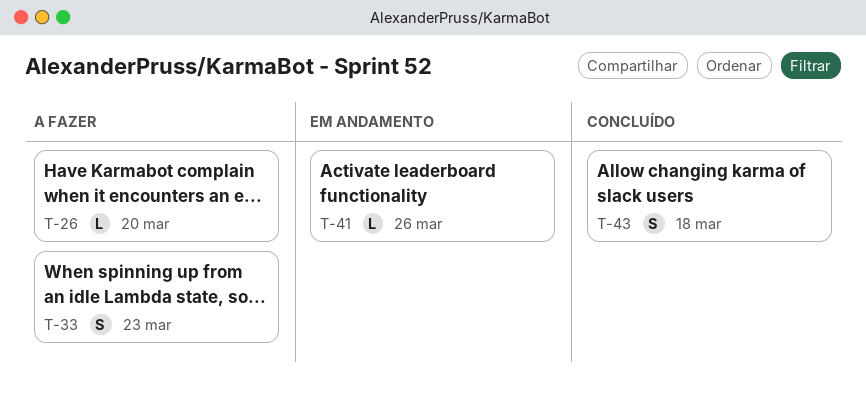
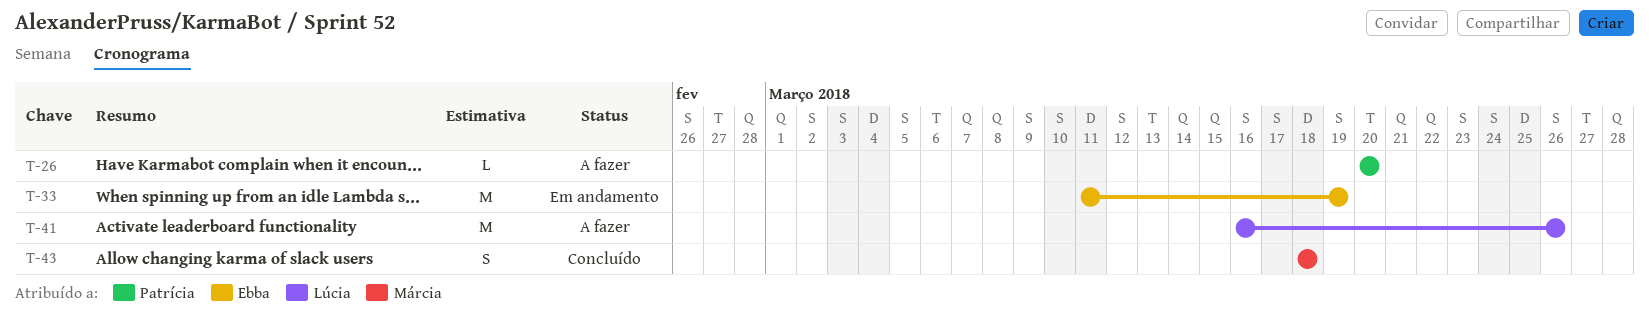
T-33, status: A fazer -> Em andamento
T-33, estimate: S -> M
T-33, due: Mar 23 -> Mar 19
T-41, status: Em andamento -> A fazer
T-41, estimate: L -> M

